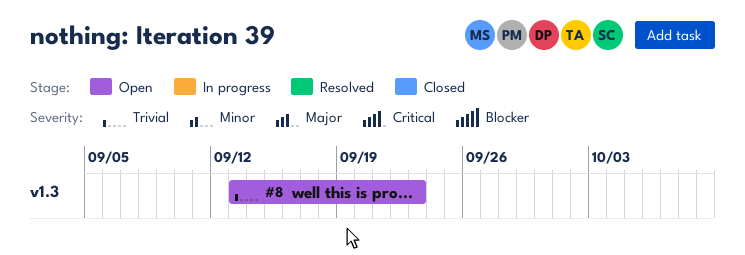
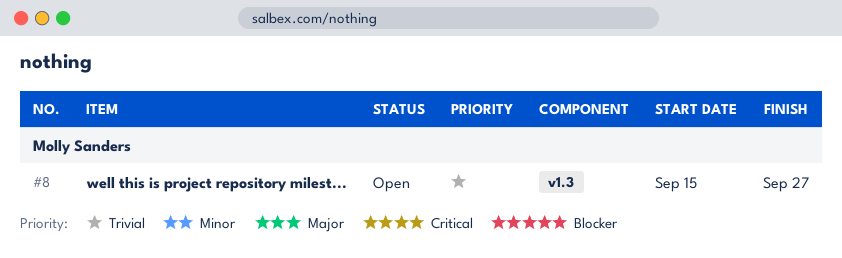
#8, start: Sep 13 -> Sep 15
#8, due: Sep 23 -> Sep 27

